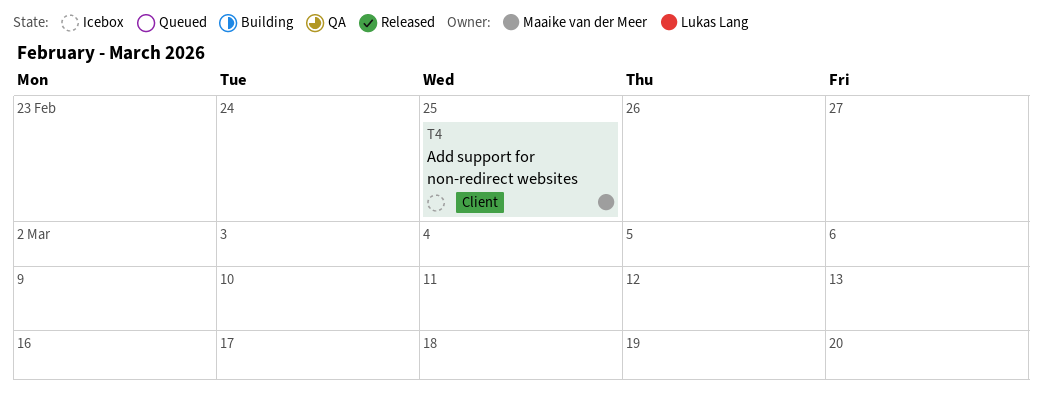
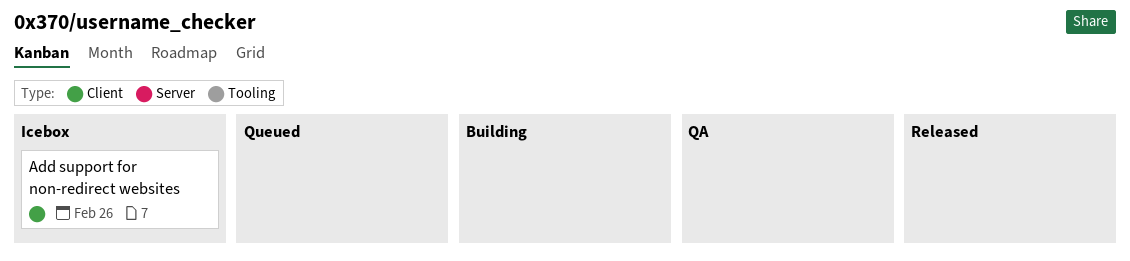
Add support for non-redirect websites, due: Feb 25 -> Feb 26

